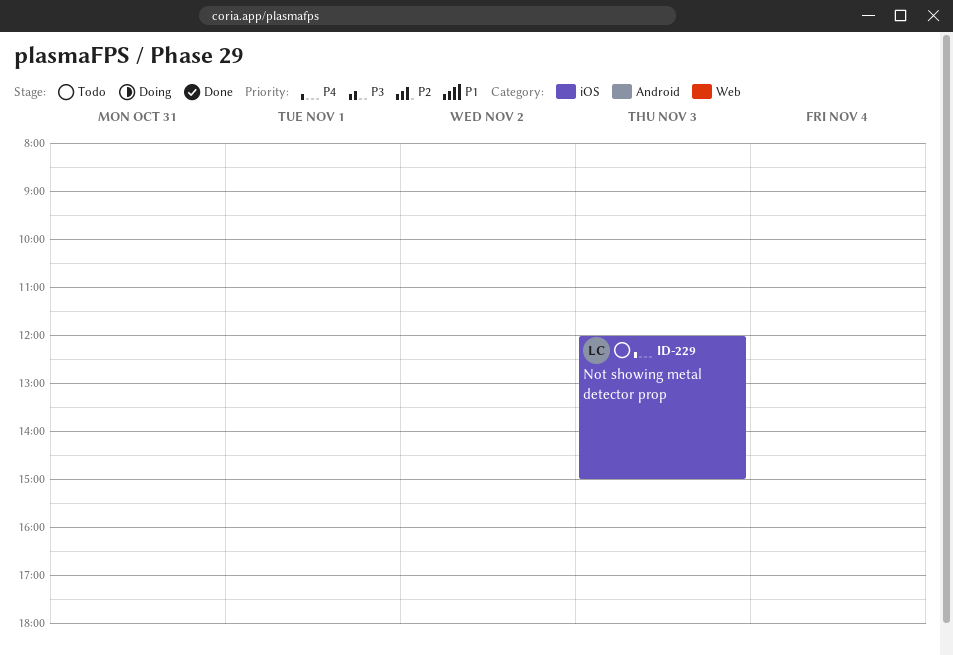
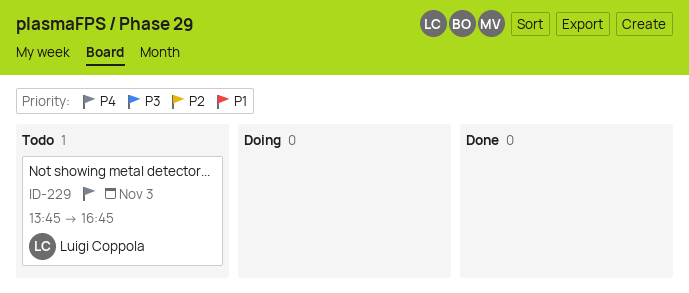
ID-229, begins: 12:00 -> 13:45
ID-229, ends: 15:00 -> 16:45

